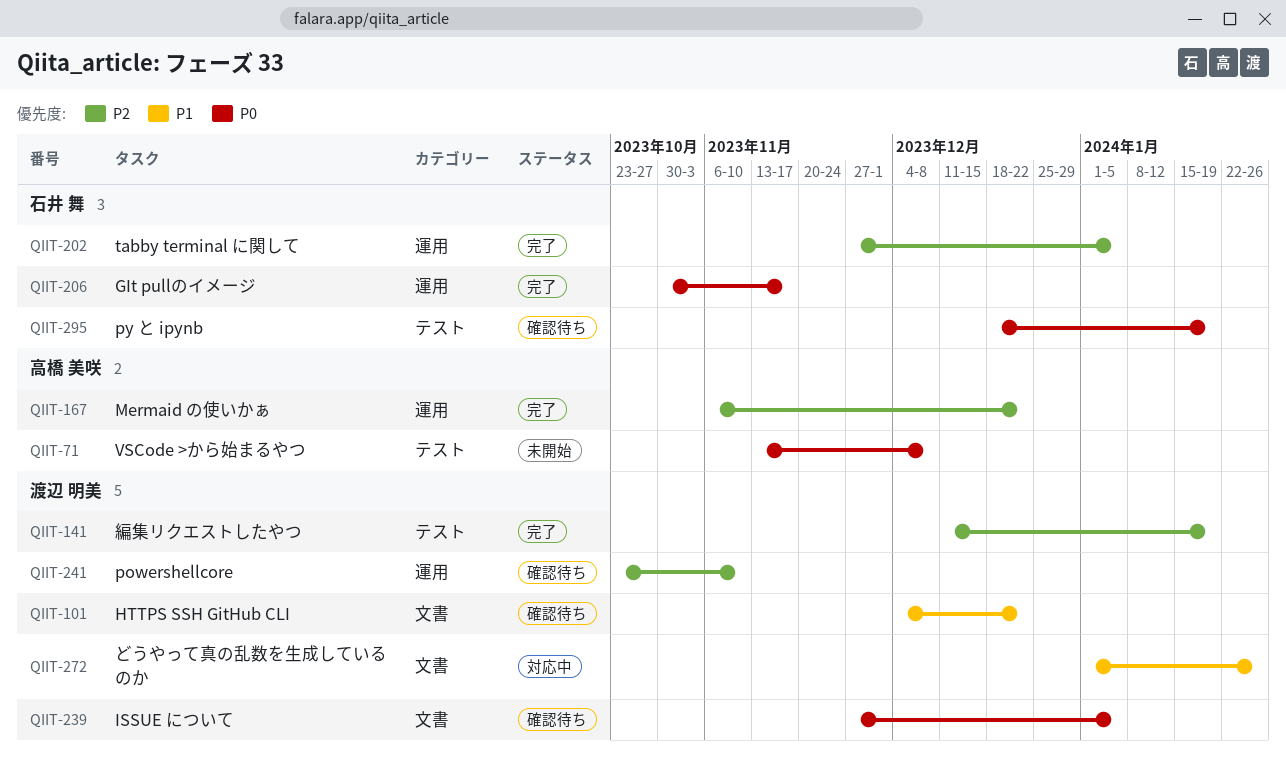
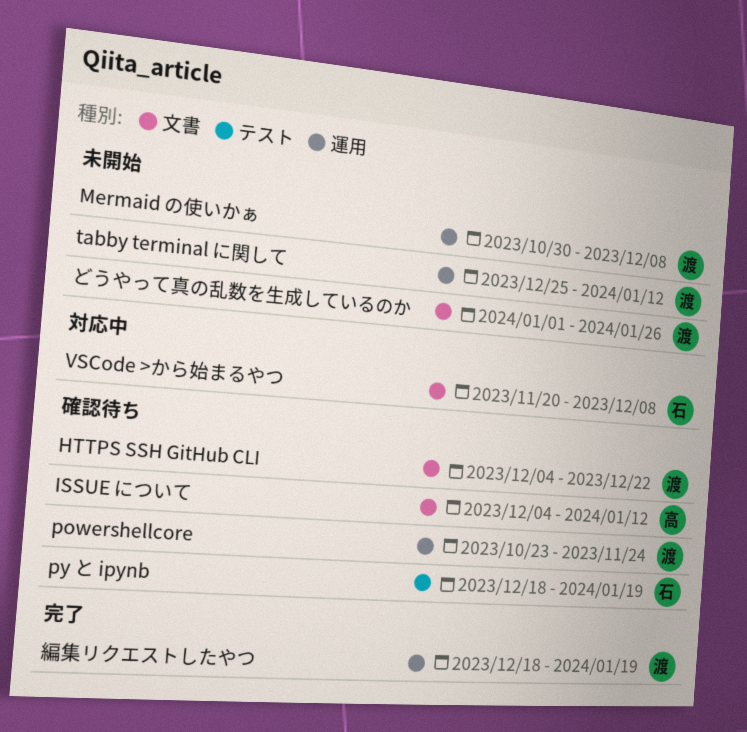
GIt pullのイメージ: present -> none
ISSUE について, owner: 渡辺 明美 -> 高橋 美咲
ISSUE について, start: Nov 27 -> Dec 4
ISSUE について, due: Jan 5 -> Jan 12
Mermaid の使いかぁ, status: 完了 -> 未開始
Mermaid の使いかぁ, owner: 高橋 美咲 -> 渡辺 明美
Mermaid の使いかぁ, start: Nov 6 -> Oct 30
Mermaid の使いかぁ, due: Dec 22 -> Dec 8
powershellcore, due: Nov 10 -> Nov 24
tabby terminal に関して, status: 完了 -> 未開始
tabby terminal に関して, owner: 石井 舞 -> 渡辺 明美
tabby terminal に関して, start: Nov 27 -> Dec 25
tabby terminal に関して, due: Jan 5 -> Jan 12
VSCode >から始まるやつ, status: 未開始 -> 対応中
VSCode >から始まるやつ, owner: 高橋 美咲 -> 石井 舞
VSCode >から始まるやつ, label: テスト -> 文書
VSCode >から始まるやつ, start: Nov 13 -> Nov 20
どうやって真の乱数を生成しているのか, status: 対応中 -> 未開始
編集リクエストしたやつ, label: テスト -> 運用
編集リクエストしたやつ, start: Dec 11 -> Dec 18

